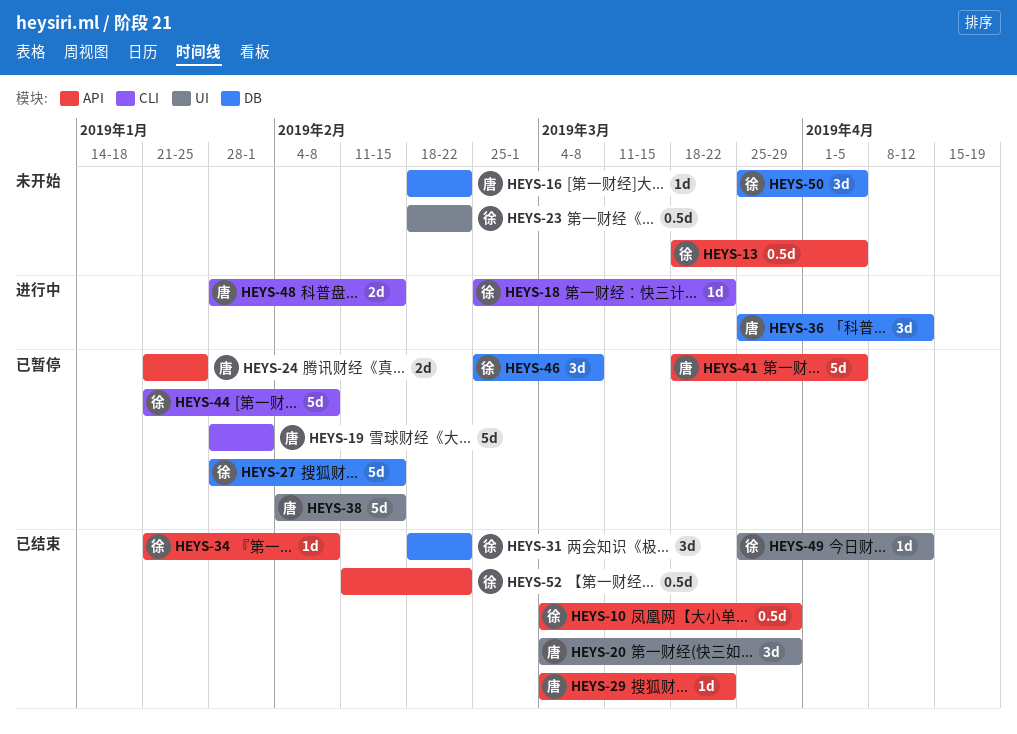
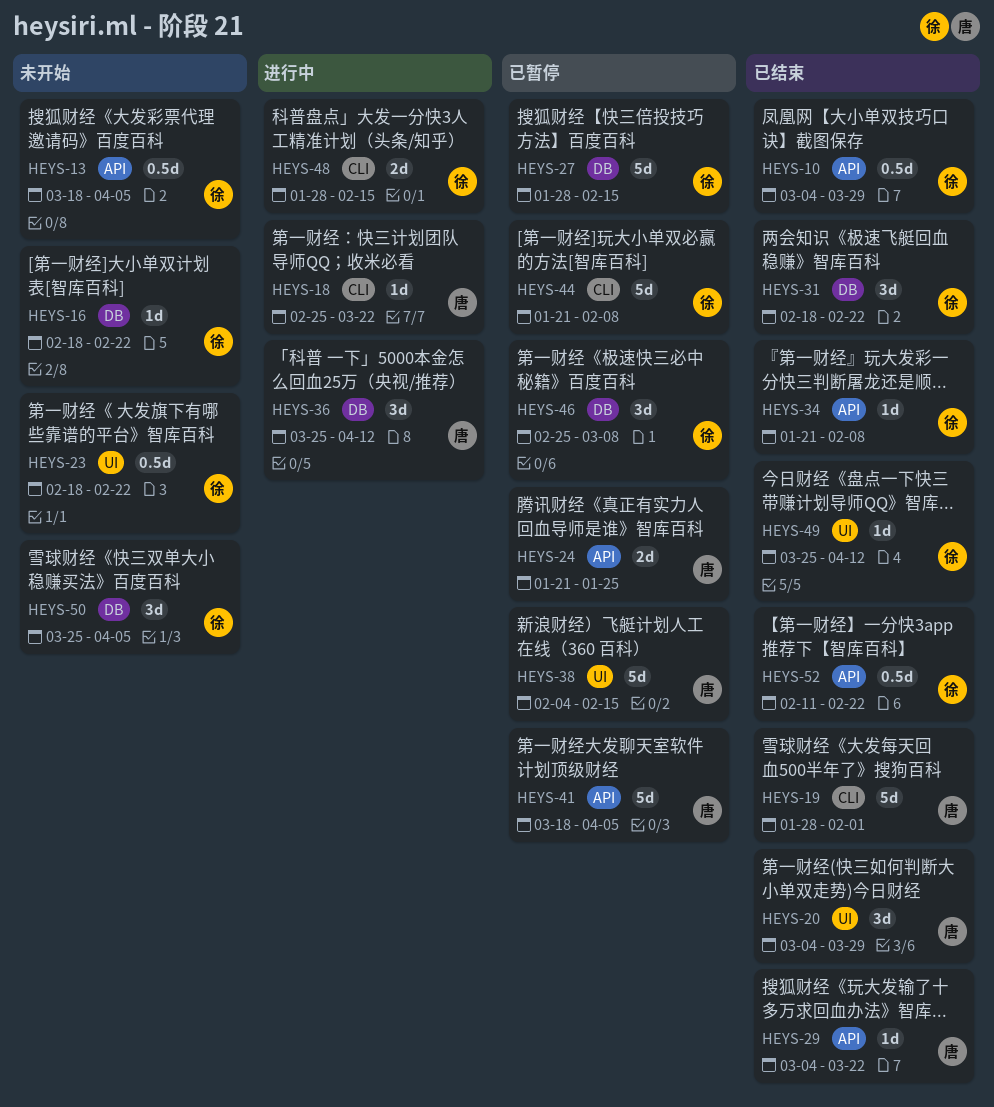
HEYS-16, owner: 唐 -> 徐
HEYS-18, owner: 徐 -> 唐
HEYS-19, status: 已暂停 -> 已结束
HEYS-48, owner: 唐 -> 徐

